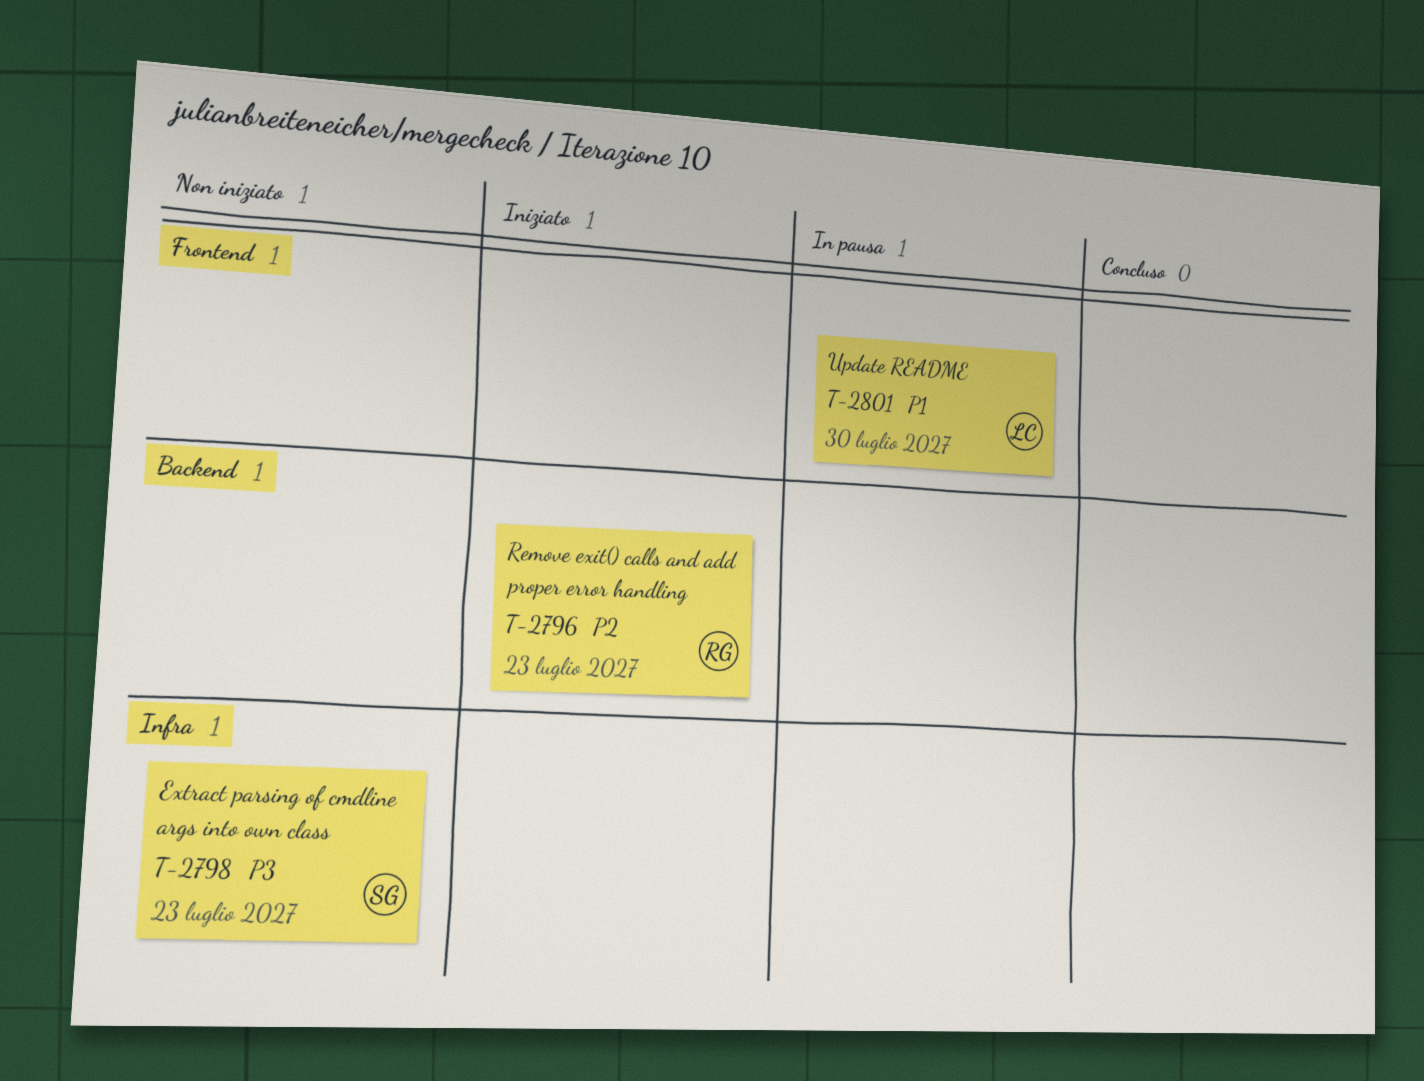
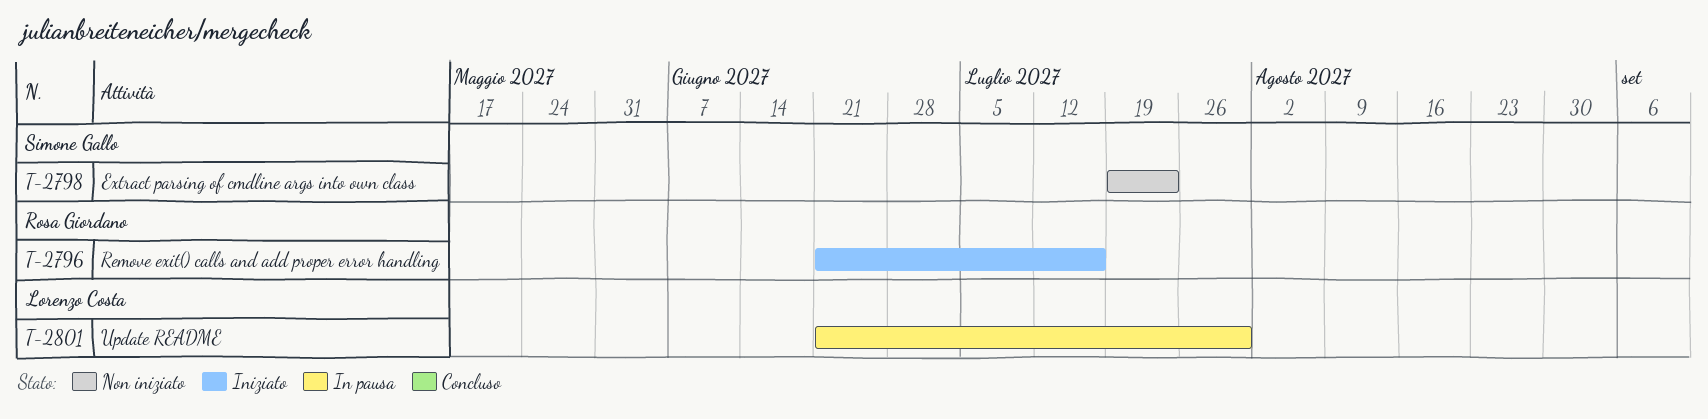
T-2796, due: Jul 23 -> Jul 16

